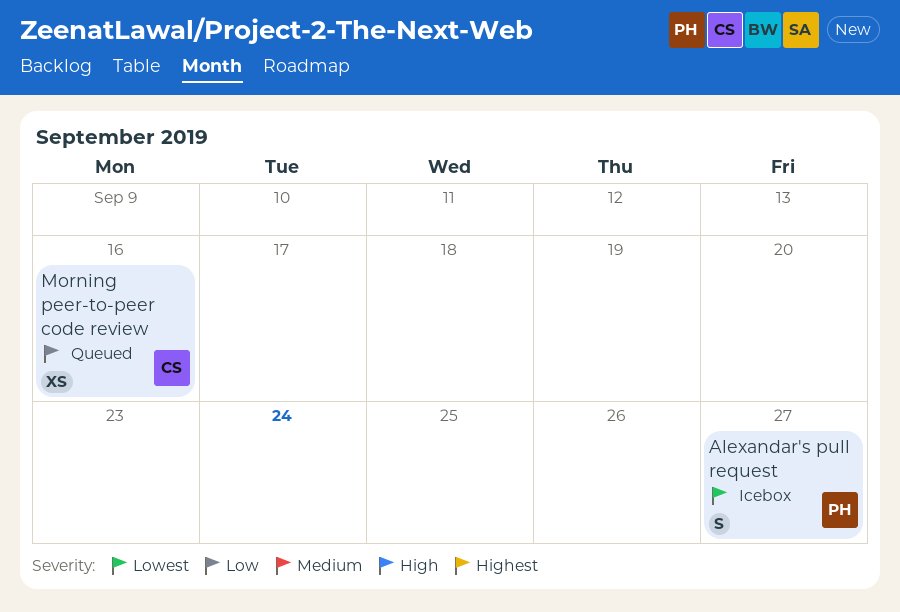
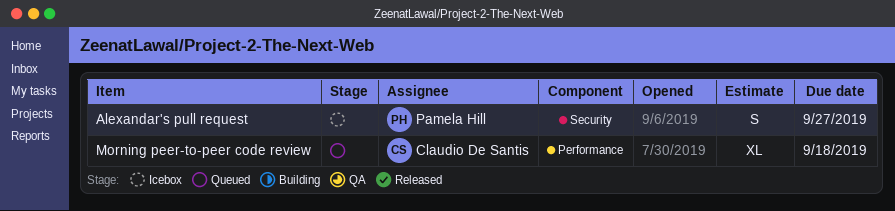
Morning peer-to-peer code review, estimate: XS -> XL
Morning peer-to-peer code review, due: Sep 16 -> Sep 18

